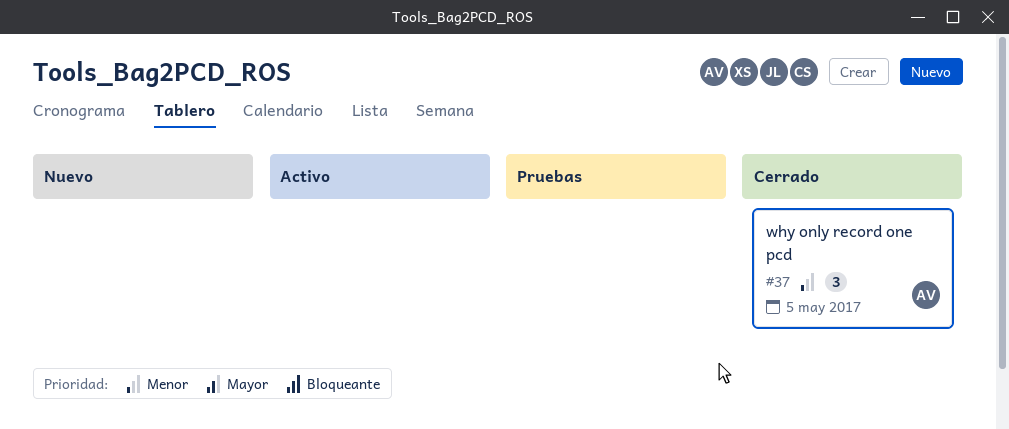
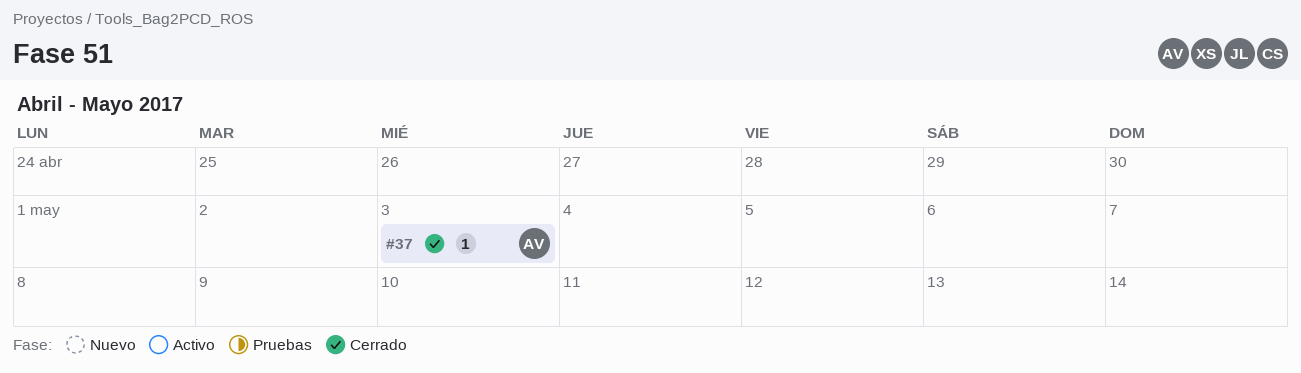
#37, estimate: 3 -> 1
#37, due: May 5 -> May 3

